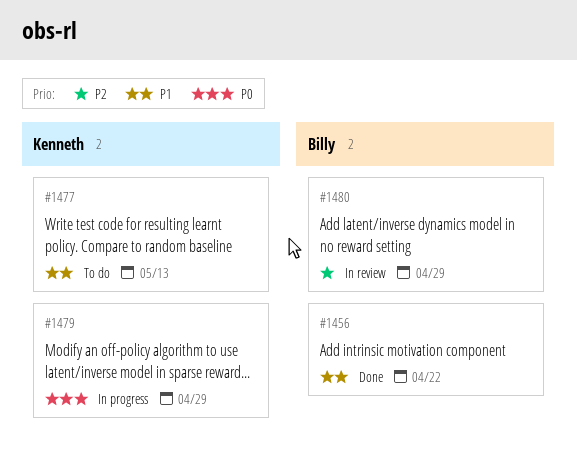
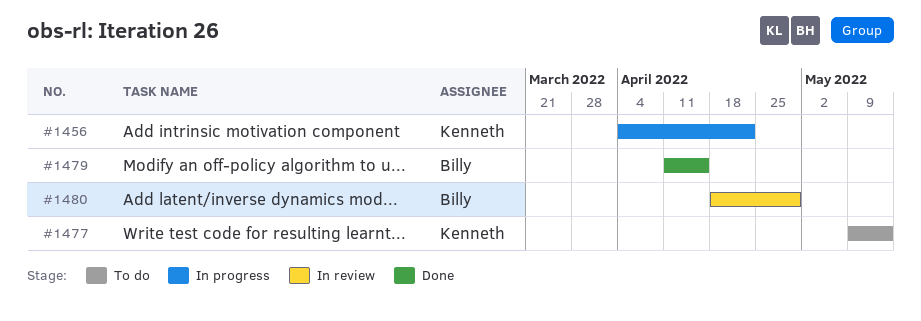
#1456, status: Done -> In progress
#1456, owner: Billy -> Kenneth
#1479, status: In progress -> Done
#1479, owner: Kenneth -> Billy
#1479, due: Apr 29 -> Apr 15

